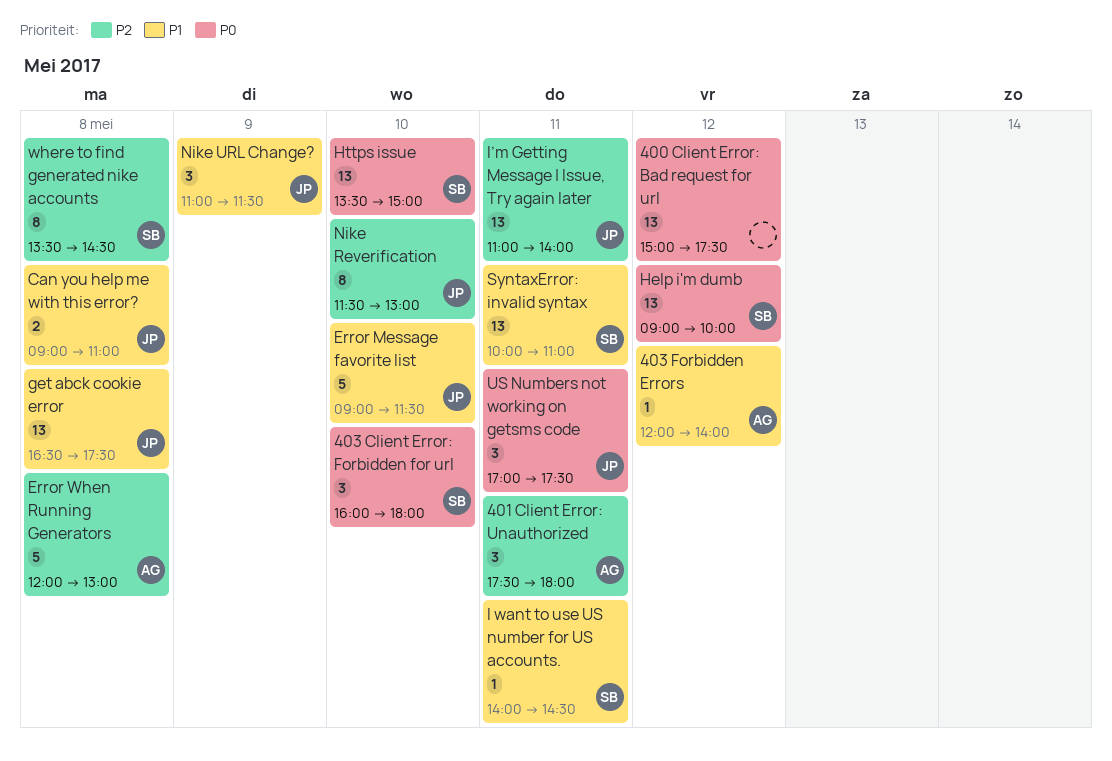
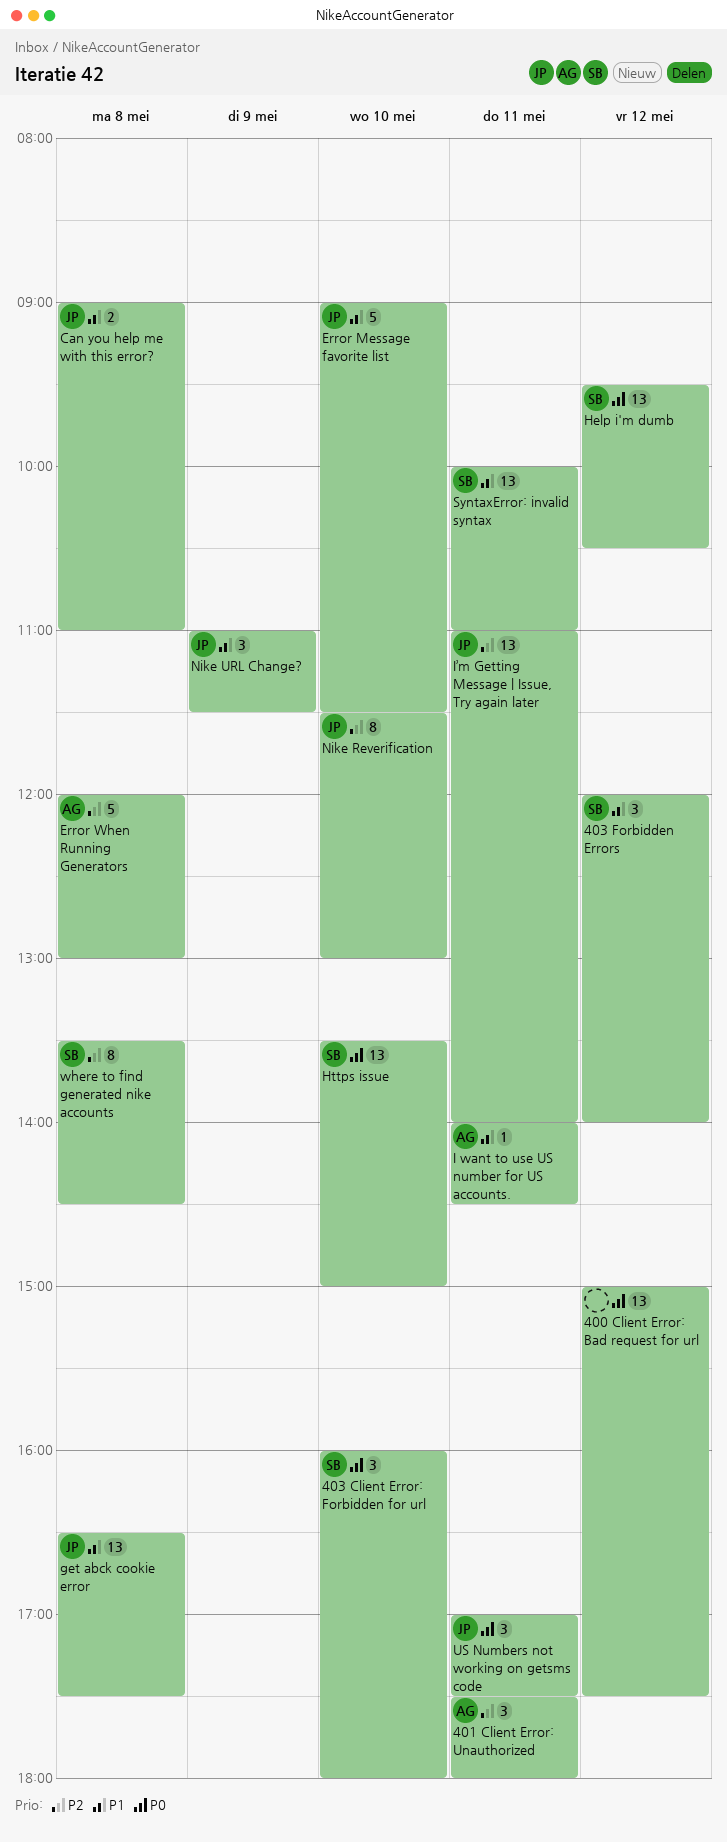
403 Forbidden Errors, owner: AG -> SB
403 Forbidden Errors, estimate: 1 -> 3
Help i'm dumb, begins: 09:00 -> 09:30
Help i'm dumb, ends: 10:00 -> 10:30
I want to use US number for US accounts., owner: SB -> AG

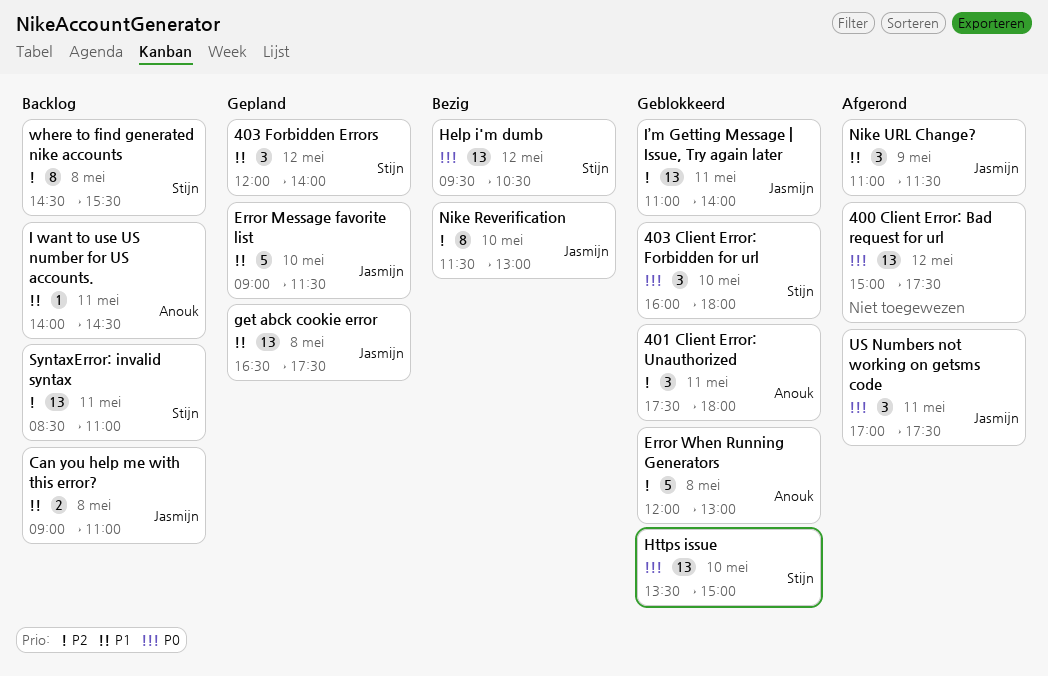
SyntaxError: invalid syntax, priority: P1 -> P2
SyntaxError: invalid syntax, begins: 10:00 -> 08:30
where to find generated nike accounts, begins: 13:30 -> 14:30
where to find generated nike accounts, ends: 14:30 -> 15:30

